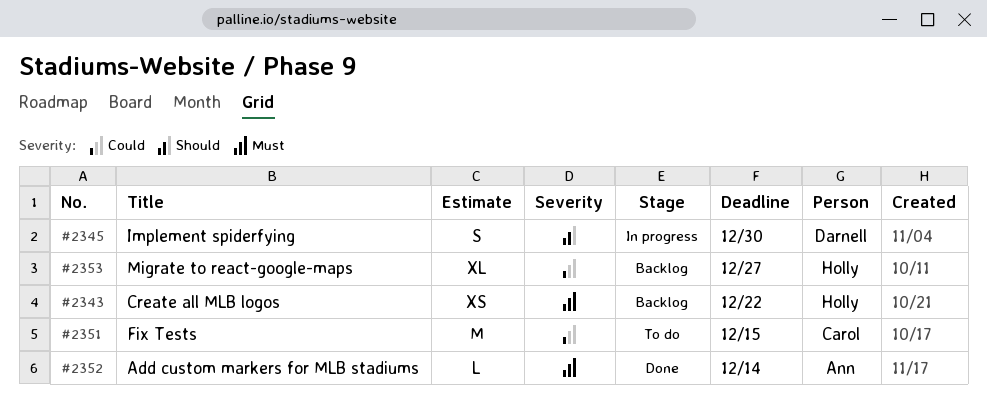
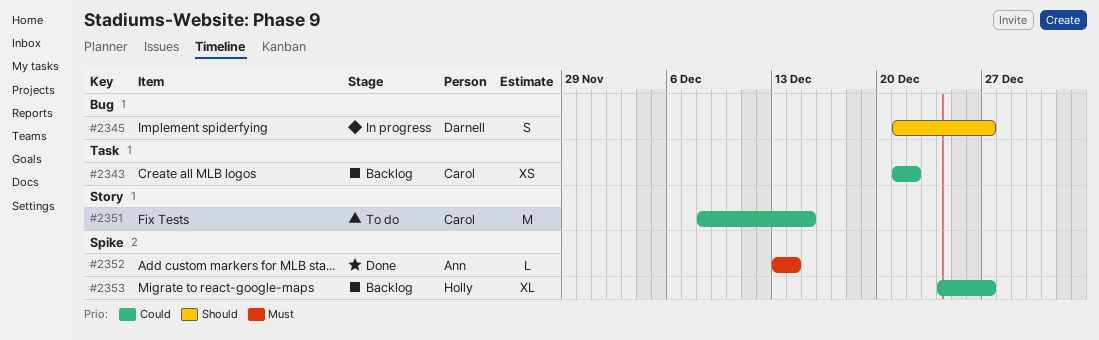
#2343, owner: Holly -> Carol
#2343, priority: Must -> Could
#2345, due: Dec 30 -> Dec 27

